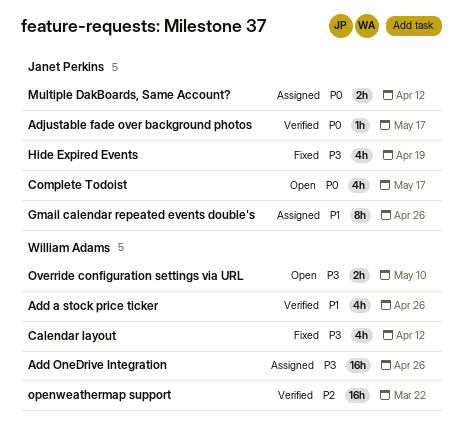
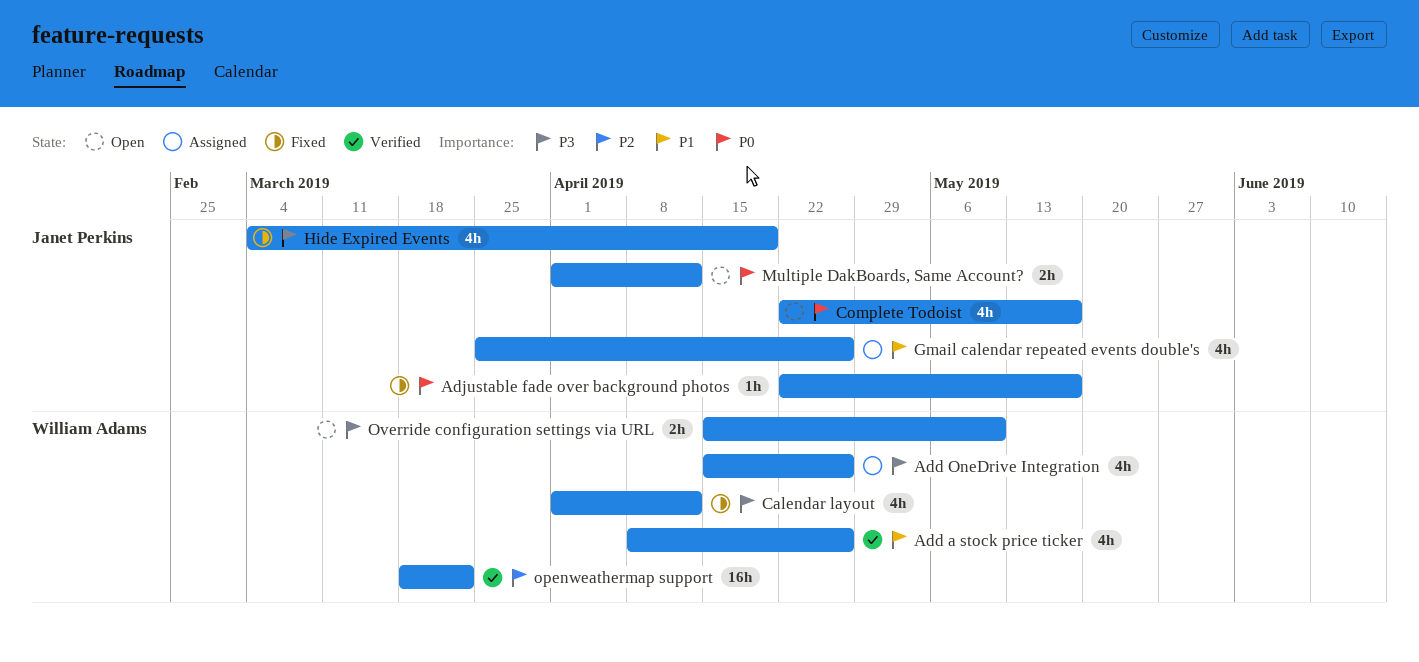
Add OneDrive Integration, estimate: 16h -> 4h
Adjustable fade over background photos, status: Verified -> Fixed
Gmail calendar repeated events double's, estimate: 8h -> 4h
Multiple DakBoards, Same Account?, status: Assigned -> Open

